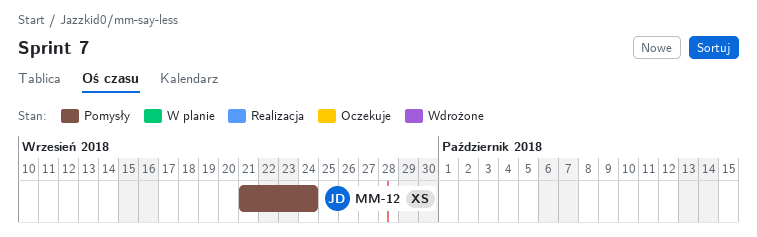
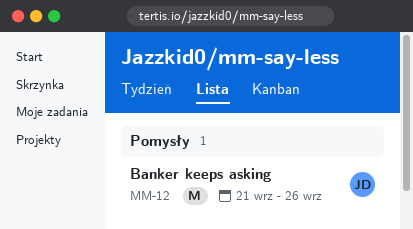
MM-12, estimate: XS -> M
MM-12, due: Sep 24 -> Sep 26

